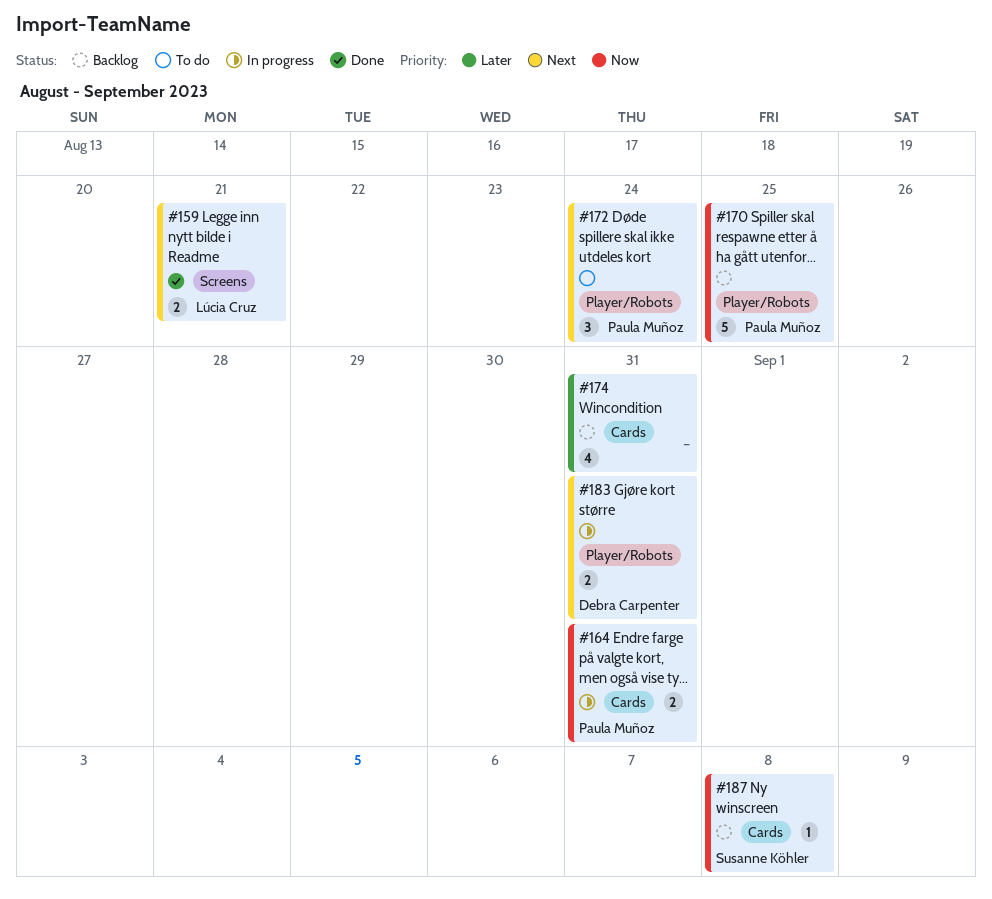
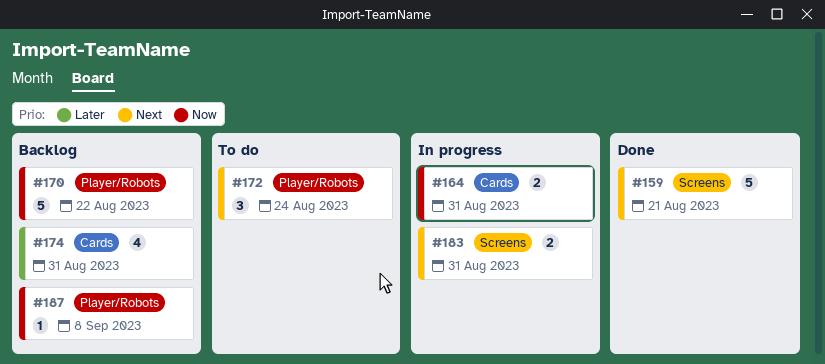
#159, estimate: 2 -> 5
#170, due: Aug 25 -> Aug 22
#183, label: Player/Robots -> Screens
#187, label: Cards -> Player/Robots

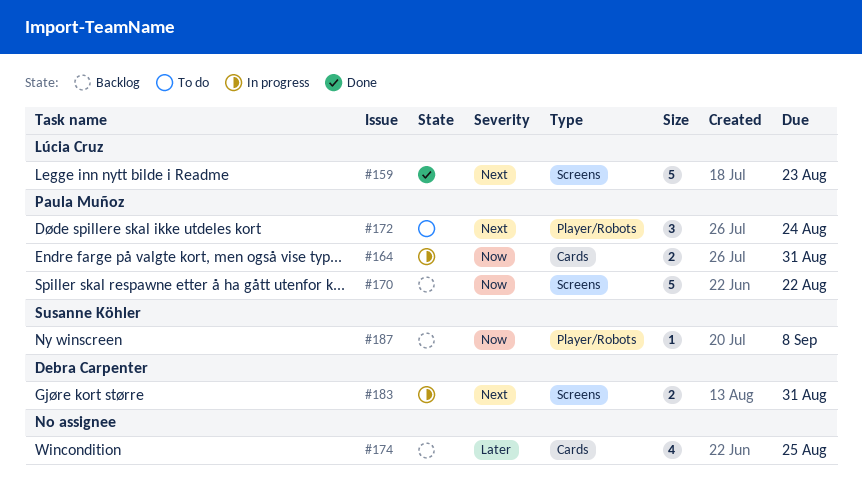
#159, due: Aug 21 -> Aug 23
#170, label: Player/Robots -> Screens
#174, due: Aug 31 -> Aug 25

